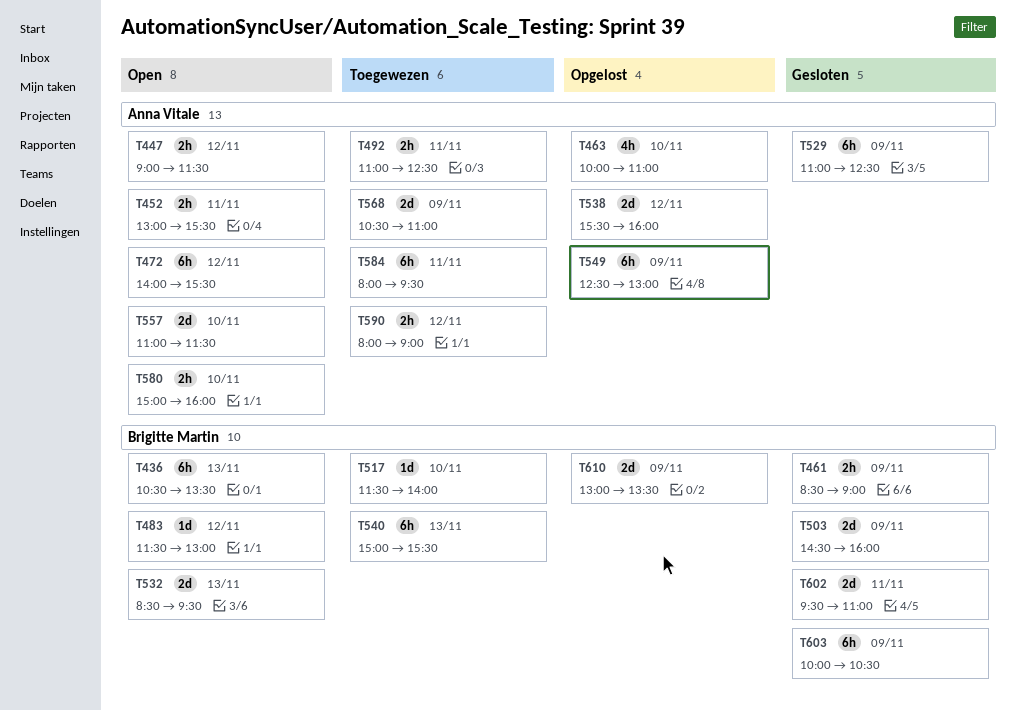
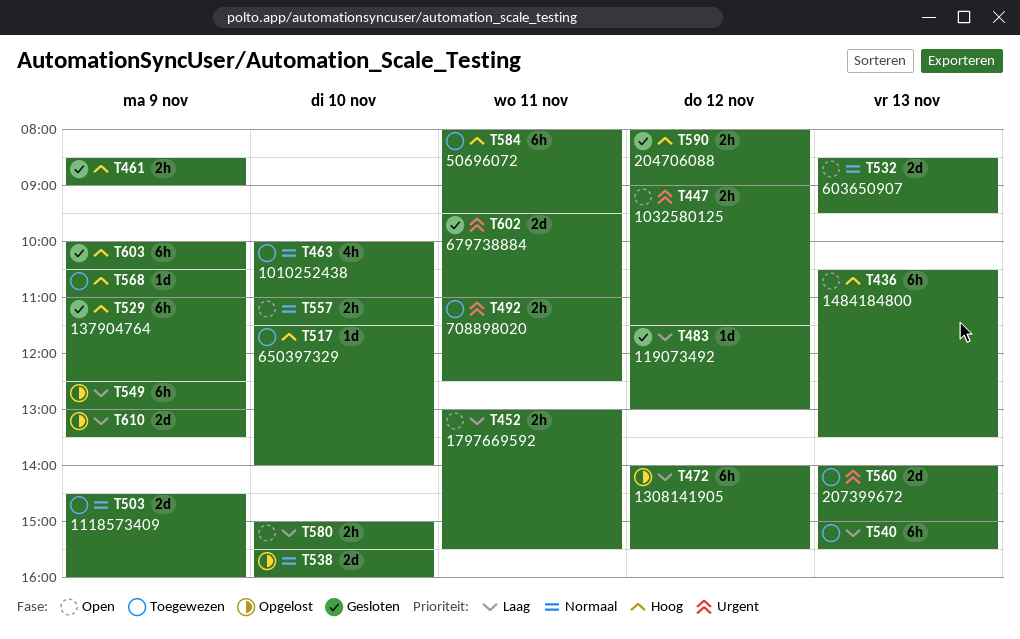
T463, status: Opgelost -> Toegewezen
T472, status: Open -> Opgelost
T483, status: Open -> Gesloten
T503, status: Gesloten -> Toegewezen
T538, day: Nov 12 -> Nov 10
T557, estimate: 2d -> 2h
T560: none -> present
T568, estimate: 2d -> 1d
T580, ends: 16:00 -> 15:30
T590, status: Toegewezen -> Gesloten

